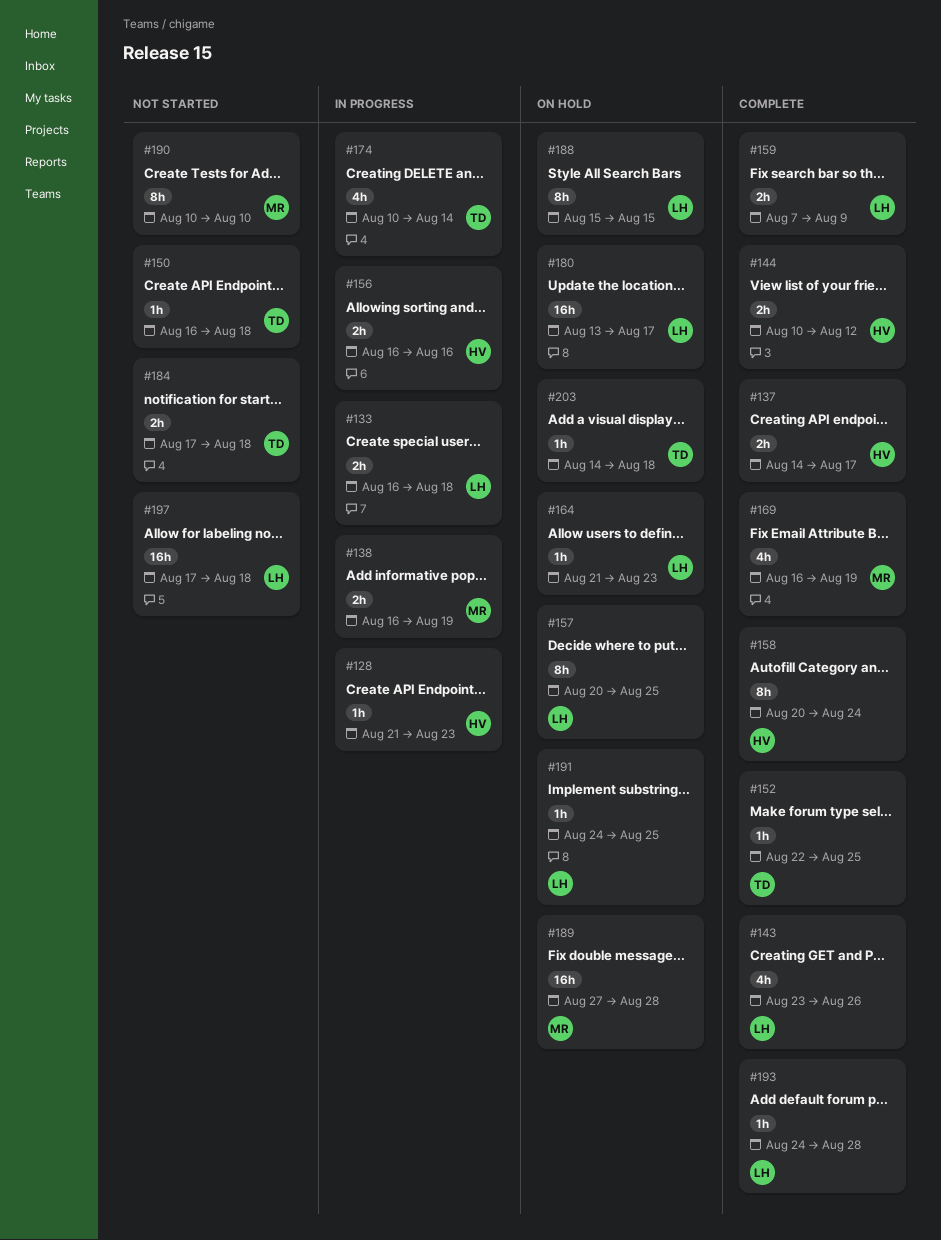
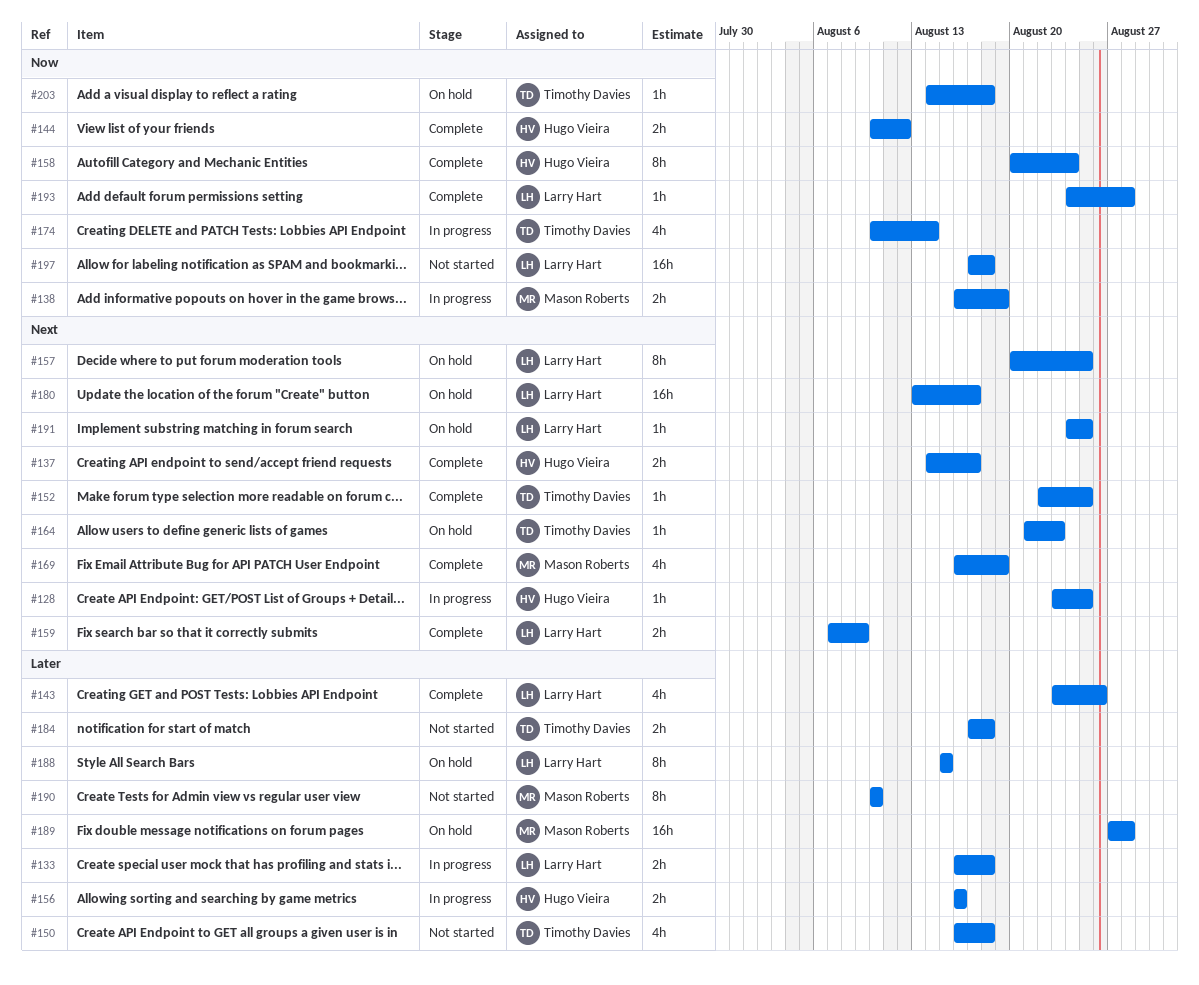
#128, start: Aug 21 -> Aug 23
#128, due: Aug 23 -> Aug 25
#150, estimate: 1h -> 4h
#164, owner: Larry Hart -> Timothy Davies

